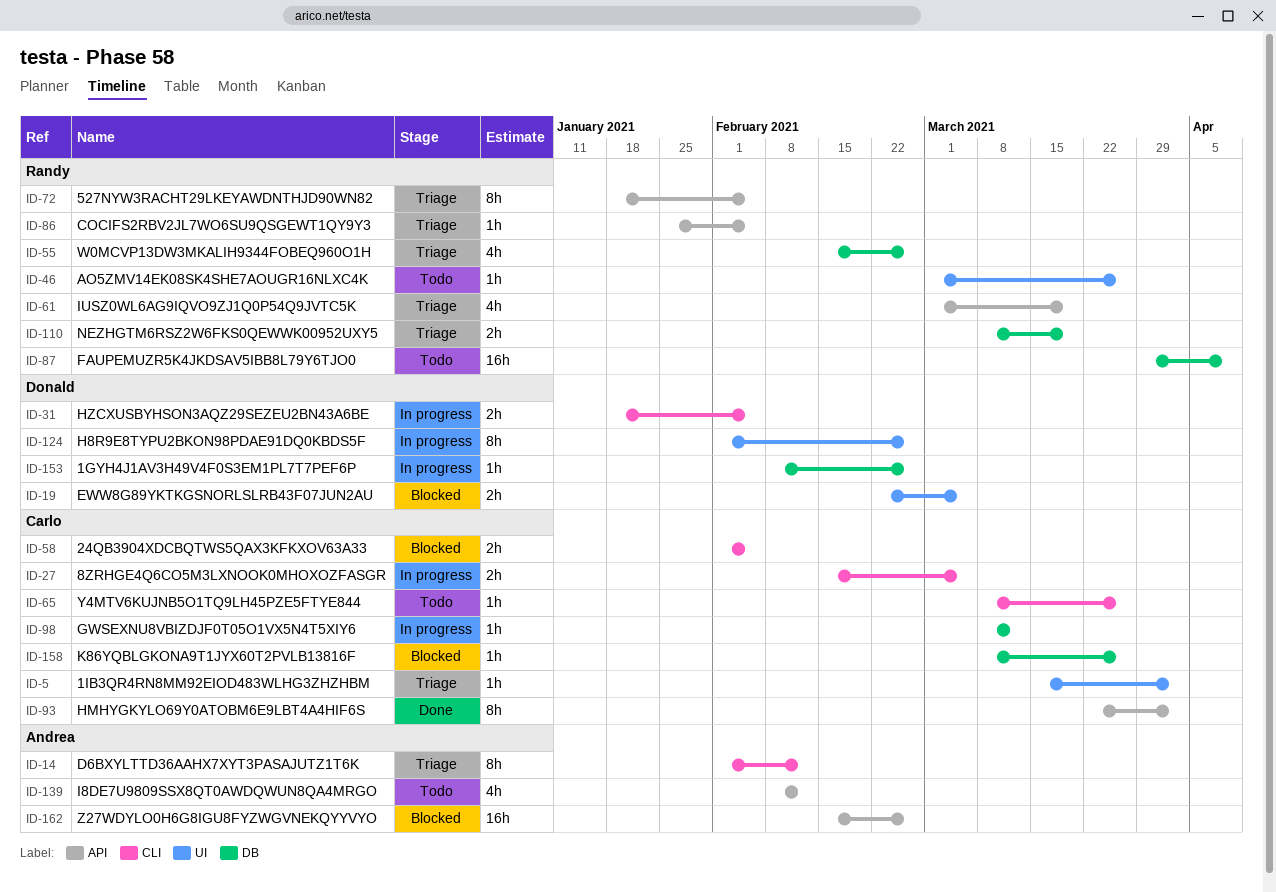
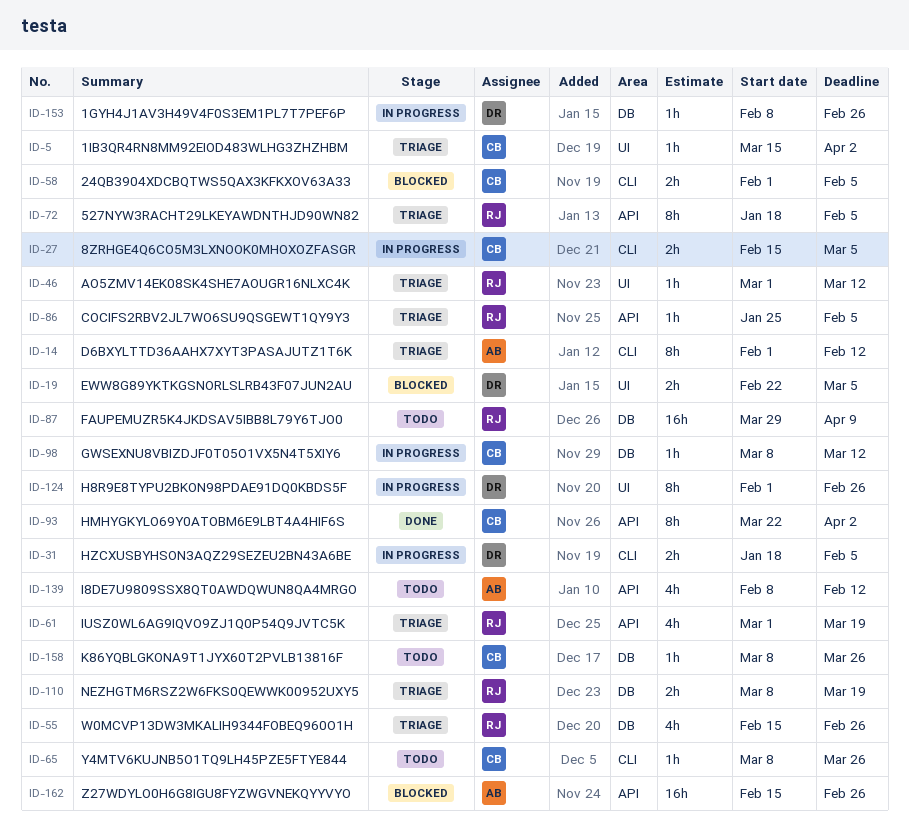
ID-46, status: Todo -> Triage
ID-46, due: Mar 26 -> Mar 12
ID-158, status: Blocked -> Todo

